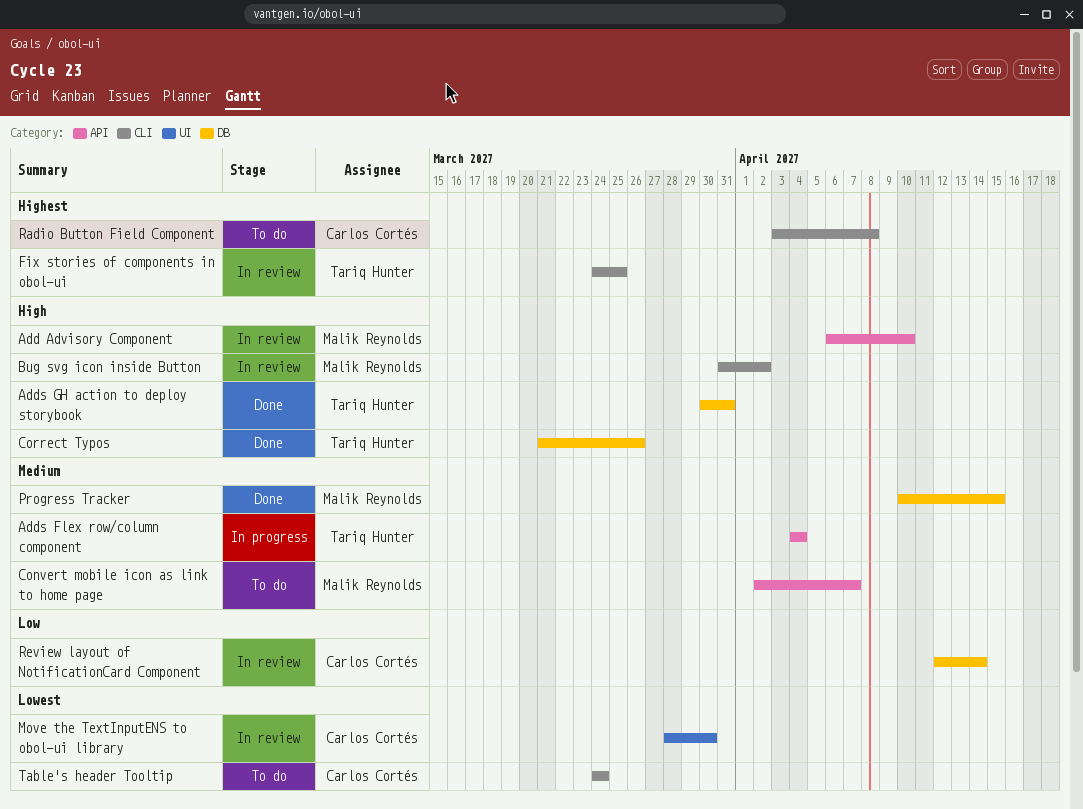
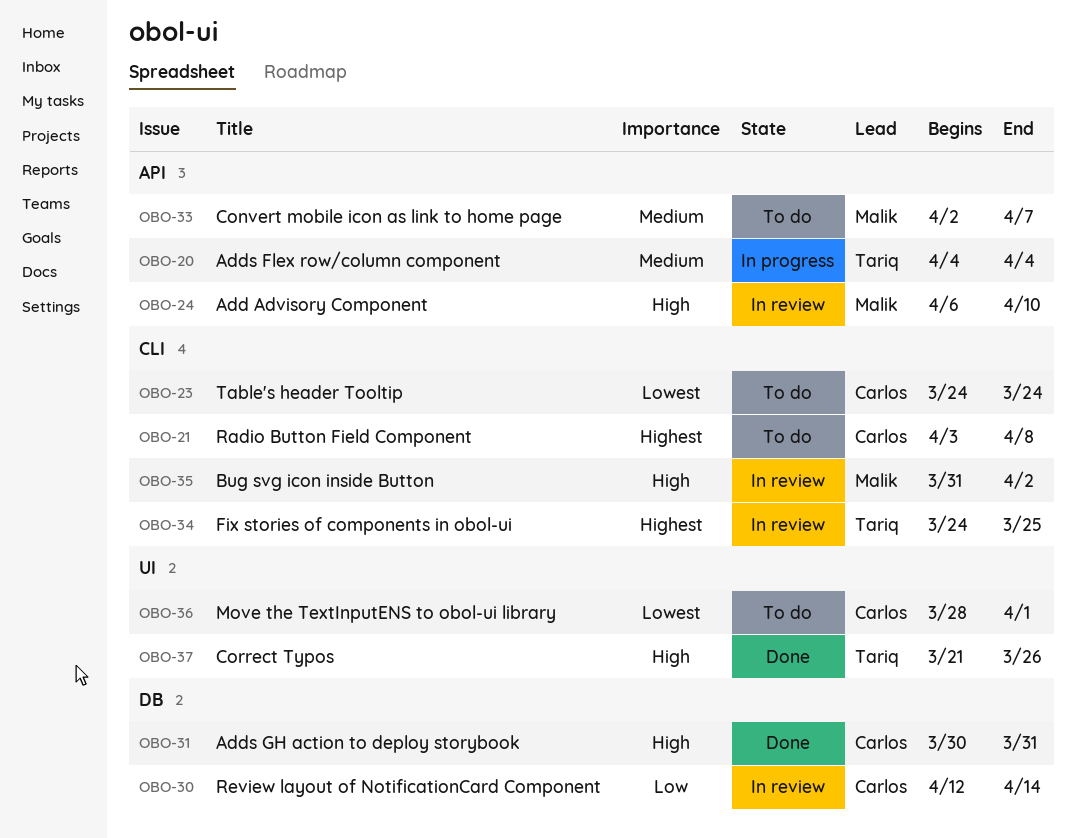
Adds GH action to deploy storybook, owner: Tariq Hunter -> Carlos Cortés
Correct Typos, label: DB -> UI
Move the TextInputENS to obol-ui library, status: In review -> To do
Move the TextInputENS to obol-ui library, due: Mar 30 -> Apr 1
Progress Tracker: present -> none

